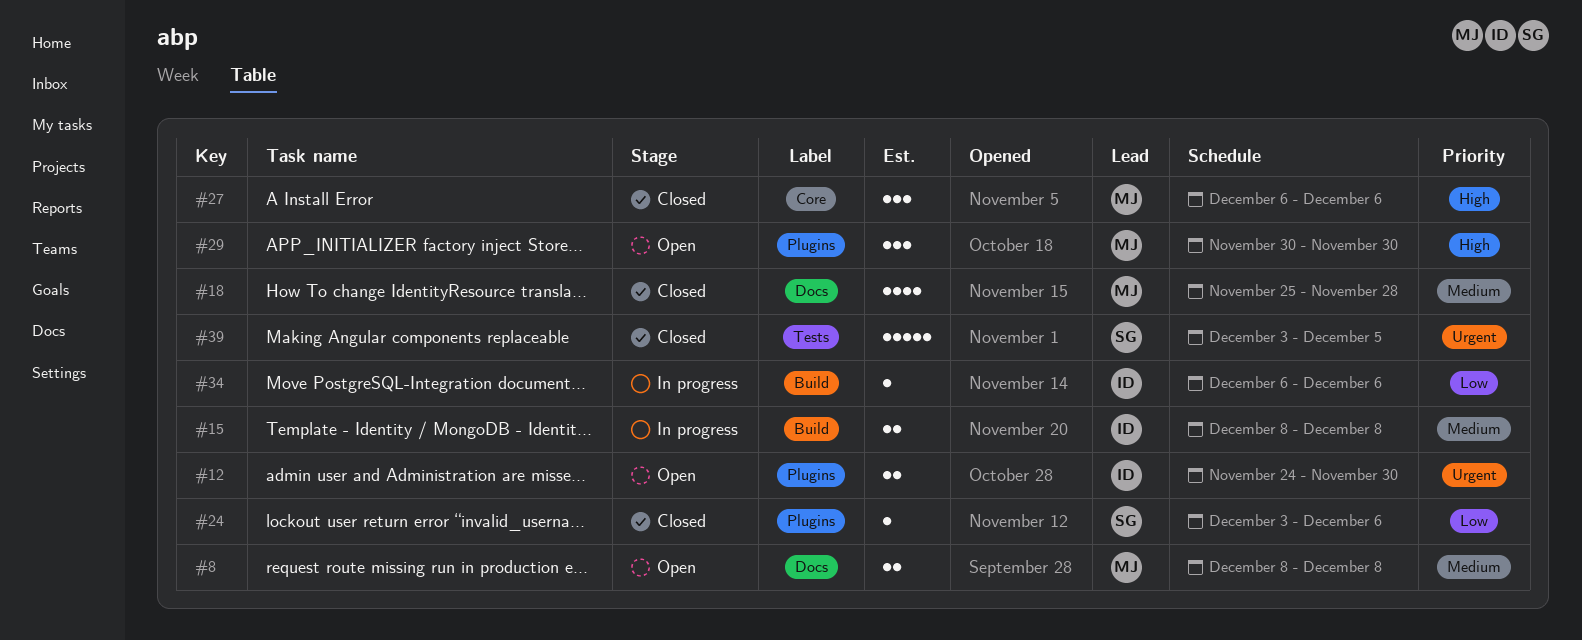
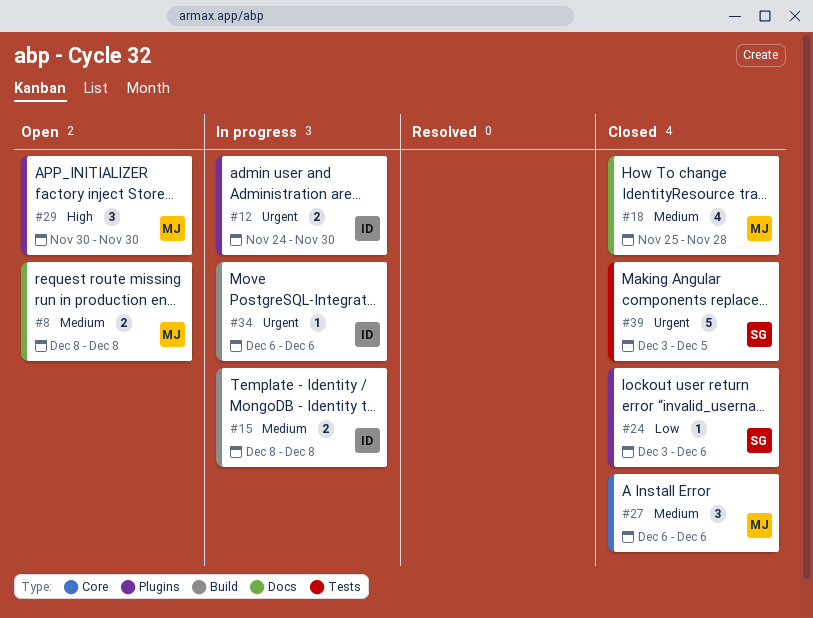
#12, status: Open -> In progress
#27, priority: High -> Medium
#34, priority: Low -> Urgent

